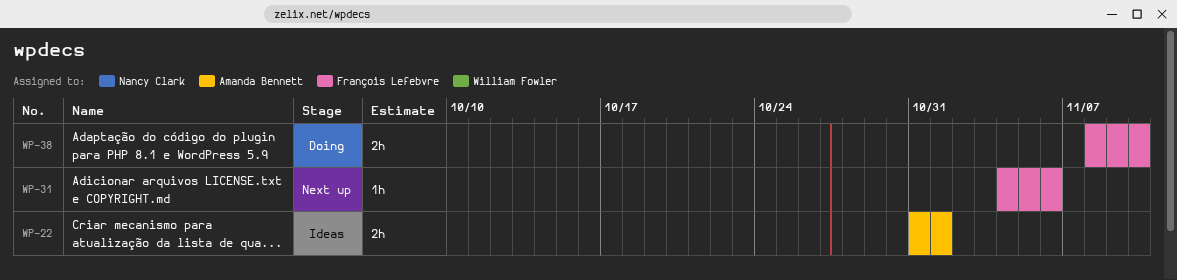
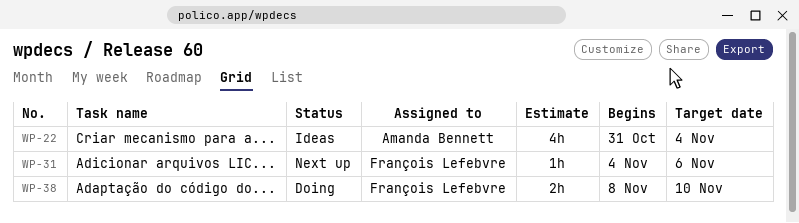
WP-22, estimate: 2h -> 4h
WP-22, due: Nov 1 -> Nov 4

